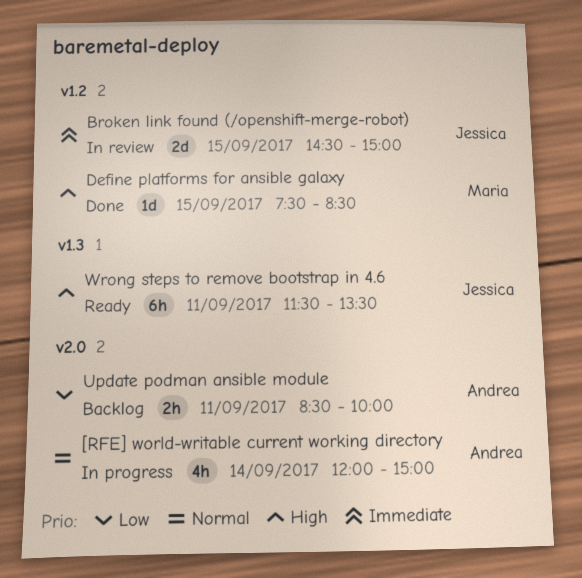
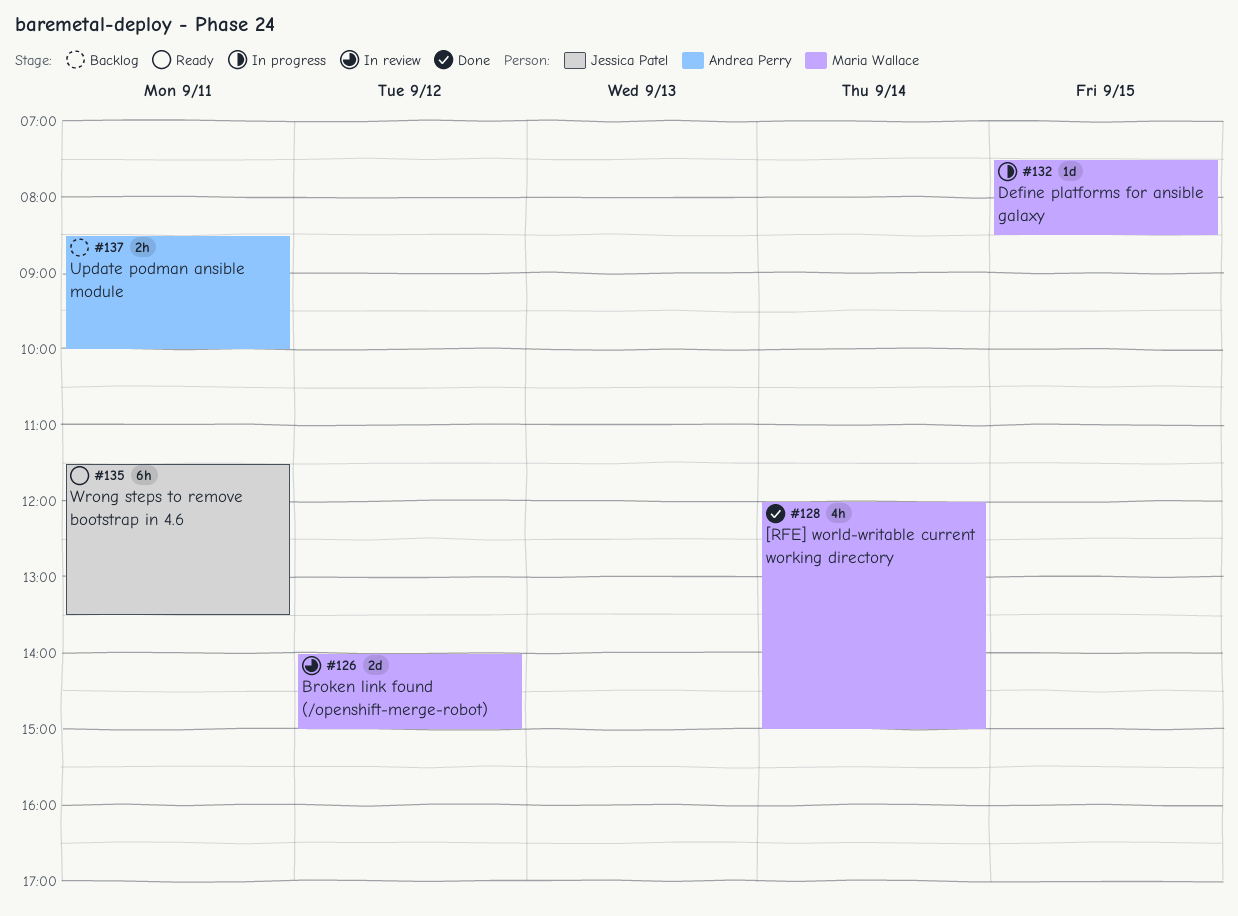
[RFE] world-writable current working directory, status: In progress -> Done
[RFE] world-writable current working directory, owner: Andrea Perry -> Maria Wallace
Broken link found (/openshift-merge-robot), owner: Jessica Patel -> Maria Wallace
Broken link found (/openshift-merge-robot), day: Sep 15 -> Sep 12
Broken link found (/openshift-merge-robot), begins: 14:30 -> 14:00
Define platforms for ansible galaxy, status: Done -> In progress

